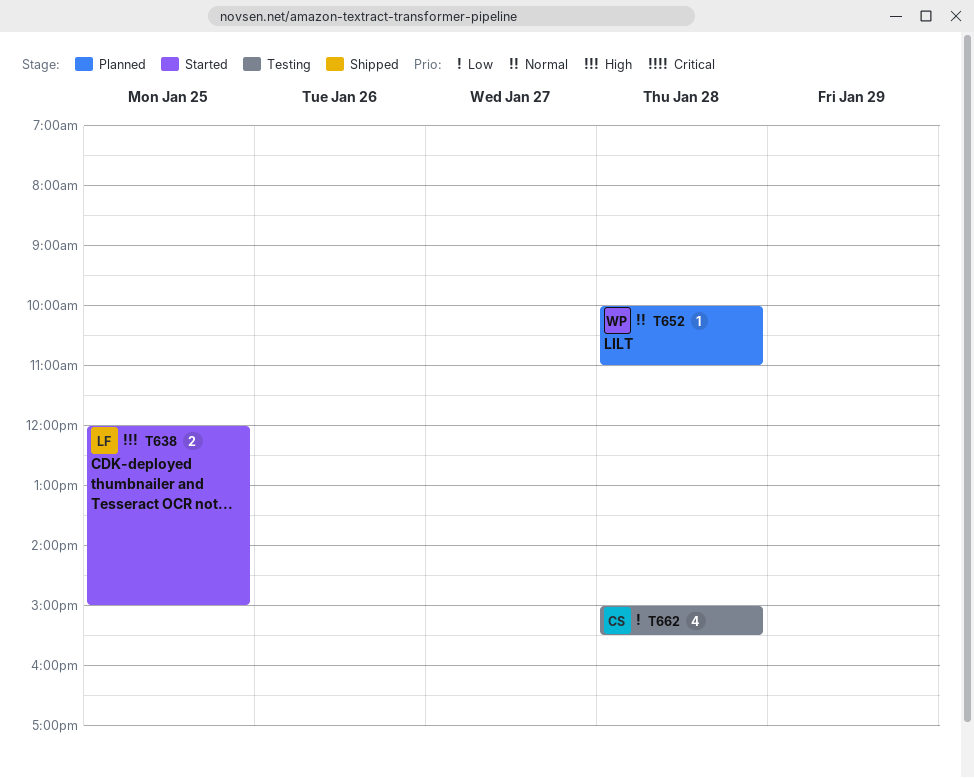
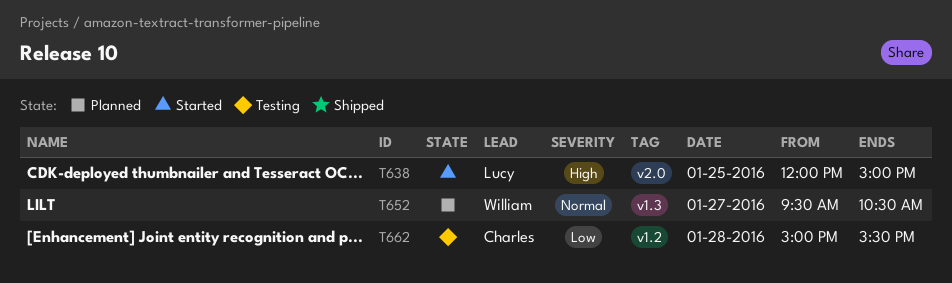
T652, day: Jan 28 -> Jan 27
T652, begins: 10:00 -> 09:30
T652, ends: 11:00 -> 10:30

